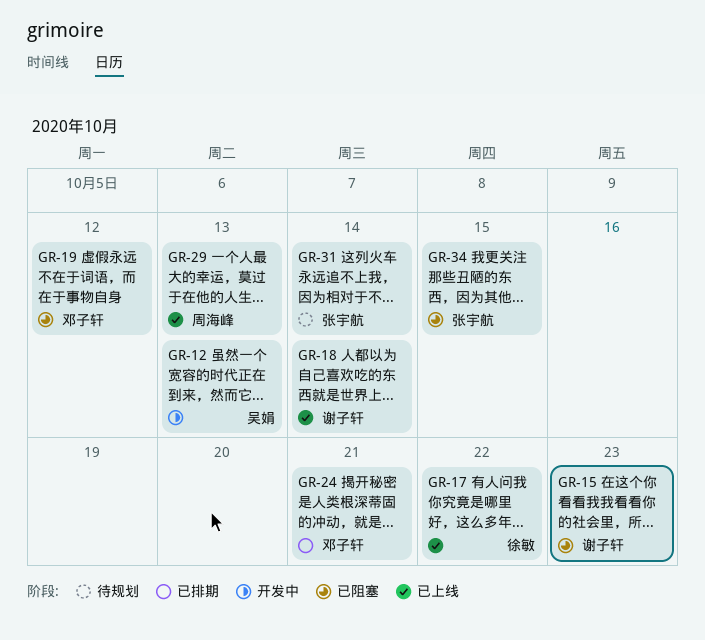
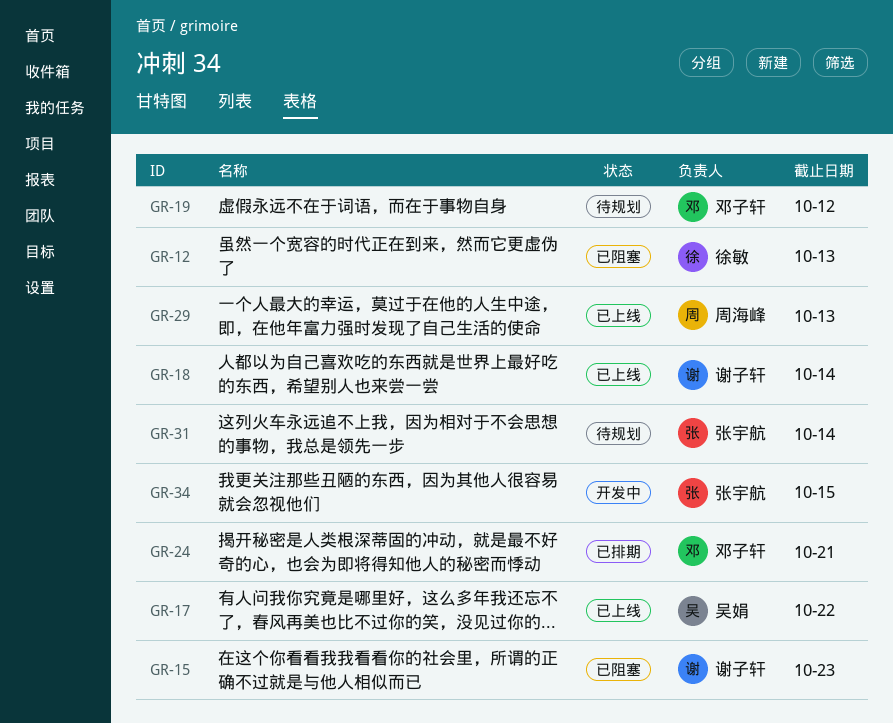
GR-12, status: 开发中 -> 已阻塞
GR-12, owner: 吴娟 -> 徐敏
GR-17, owner: 徐敏 -> 吴娟
GR-19, status: 已阻塞 -> 待规划
GR-34, status: 已阻塞 -> 开发中

